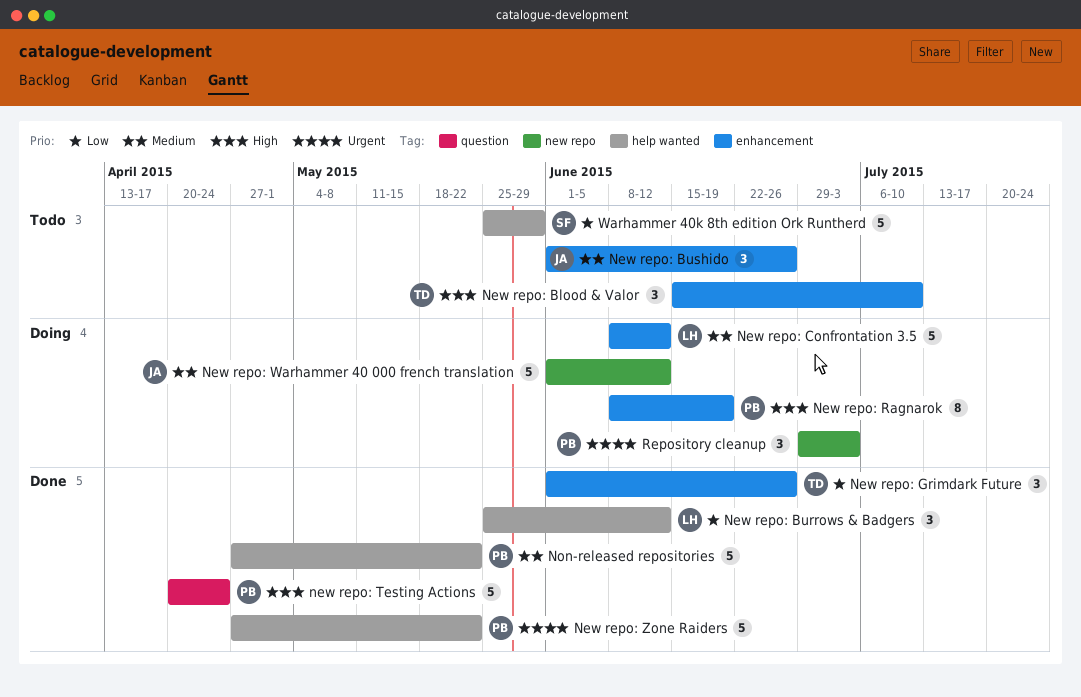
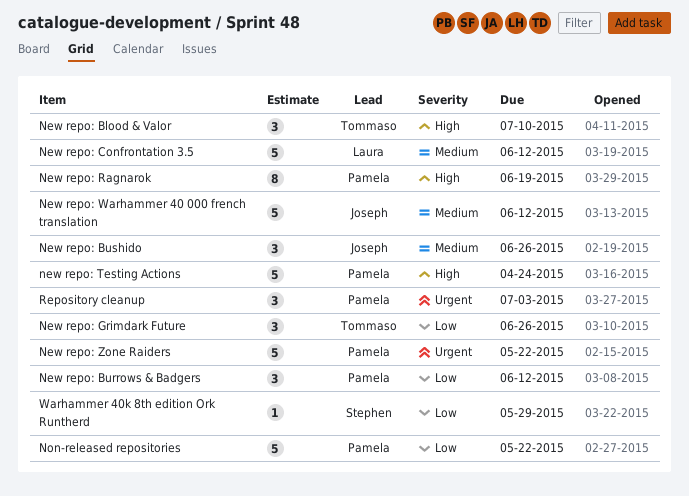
New repo: Burrows & Badgers, owner: Laura -> Pamela
Non-released repositories, priority: Medium -> Low
Warhammer 40k 8th edition Ork Runtherd, estimate: 5 -> 1

